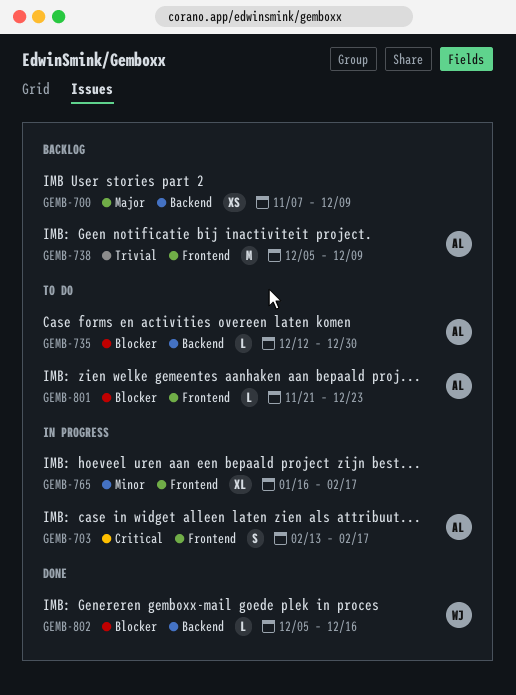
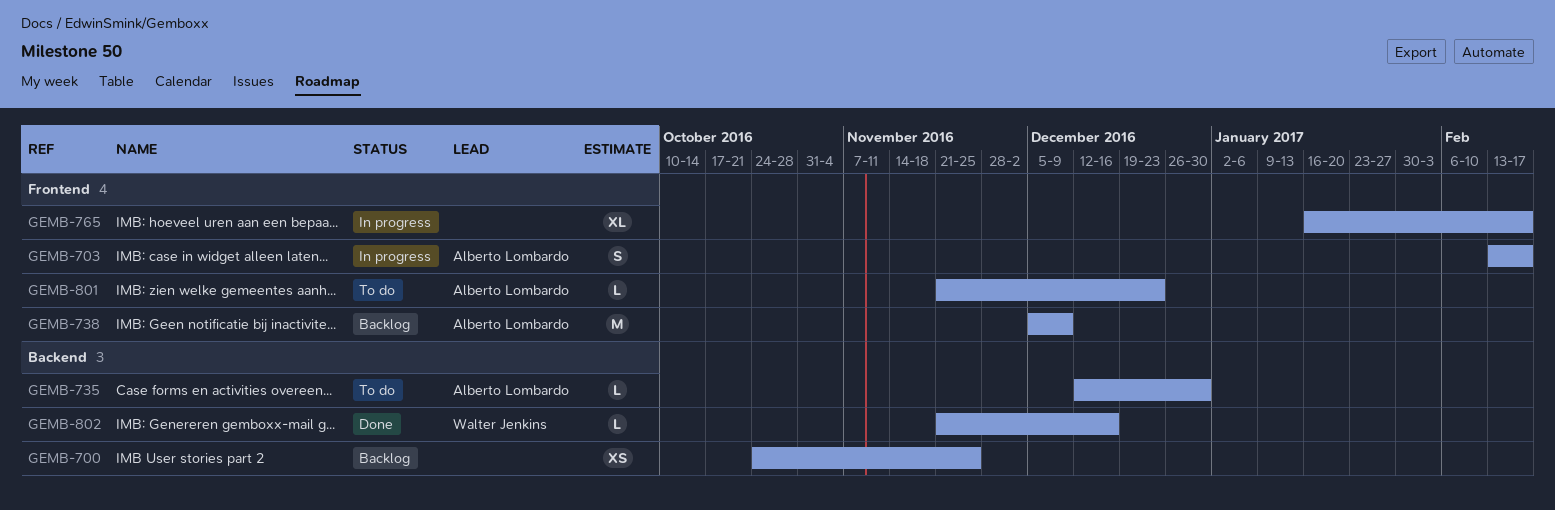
GEMB-700, start: Nov 7 -> Oct 24
GEMB-700, due: Dec 9 -> Nov 25
GEMB-802, start: Dec 5 -> Nov 21

